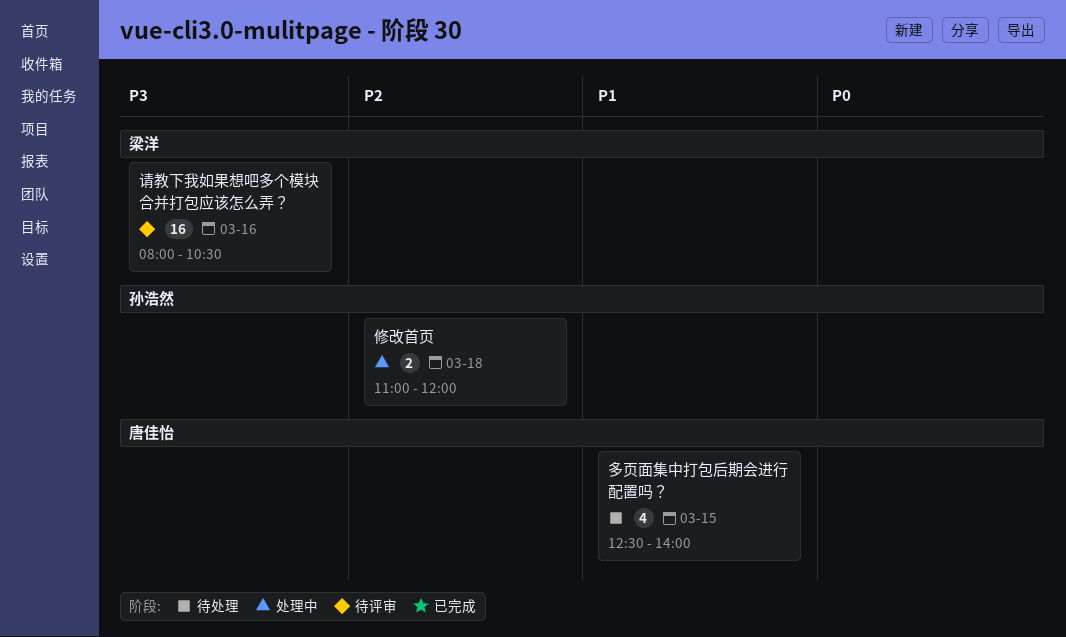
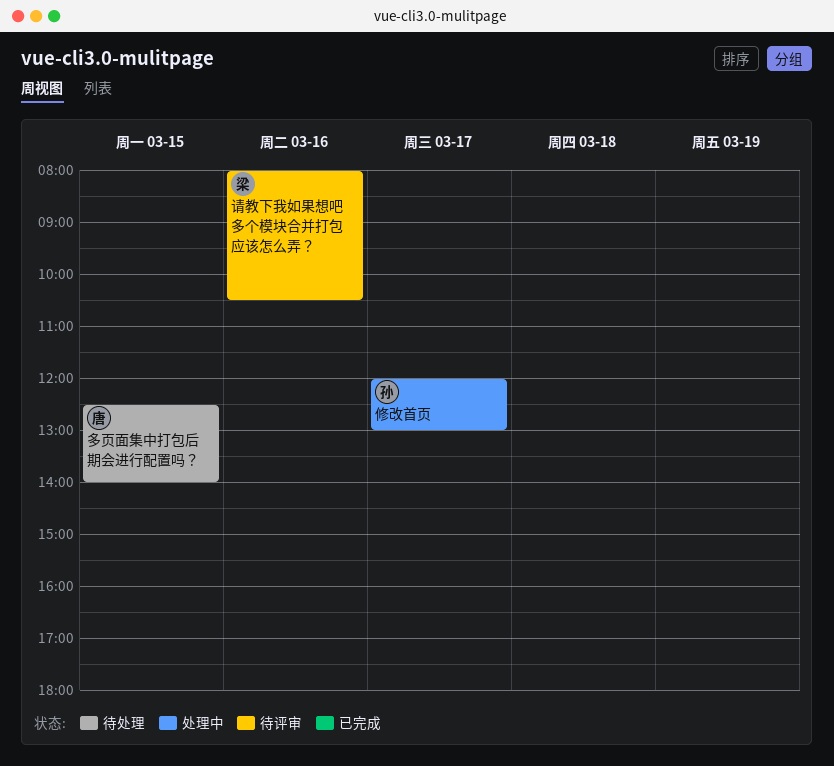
修改首页, day: Mar 18 -> Mar 17
修改首页, begins: 11:00 -> 12:00
修改首页, ends: 12:00 -> 13:00

